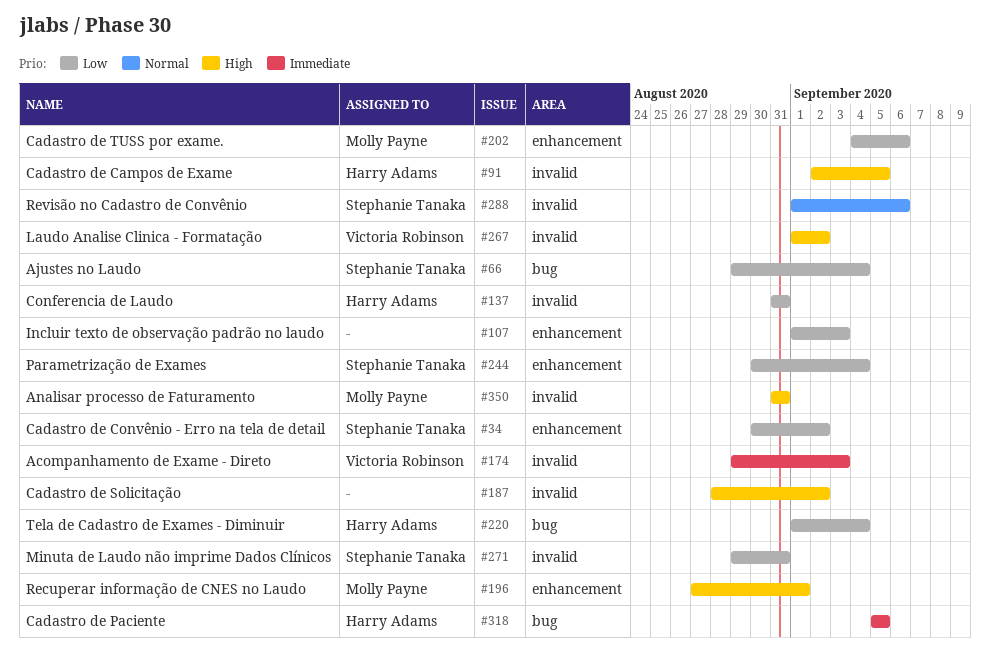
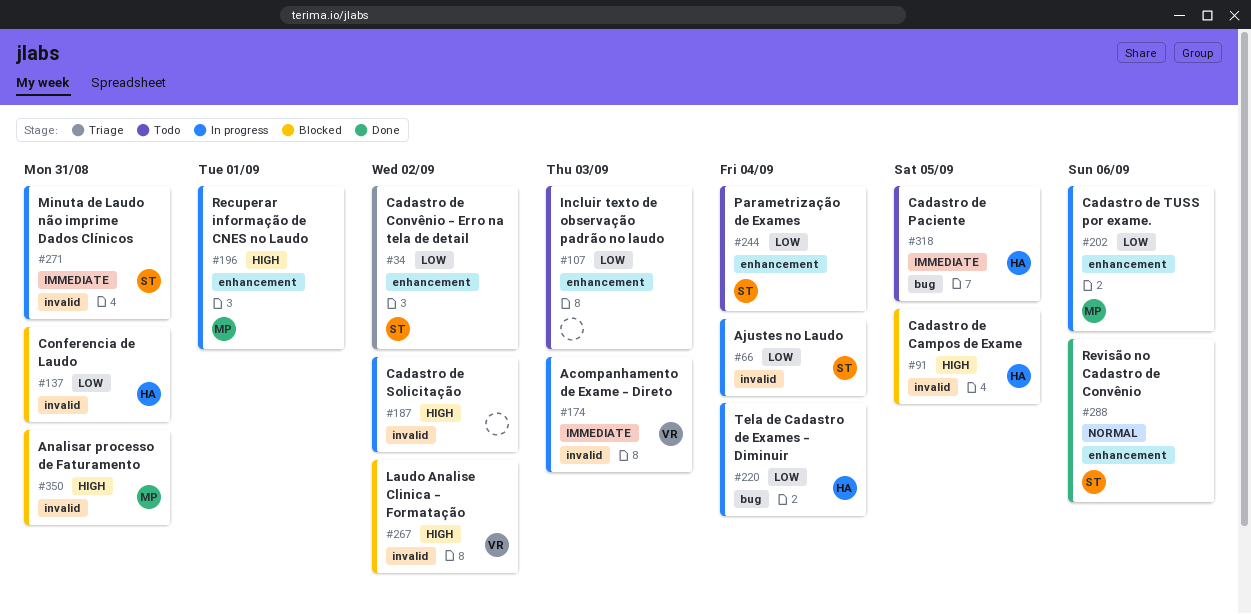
#66, label: bug -> invalid
#271, priority: Low -> Immediate
#288, label: invalid -> enhancement

